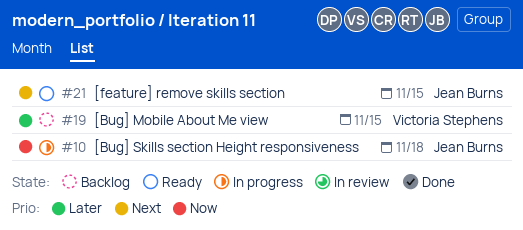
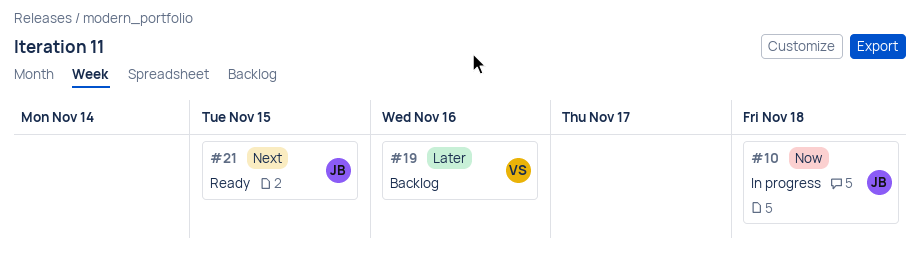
#19, due: Nov 15 -> Nov 16

